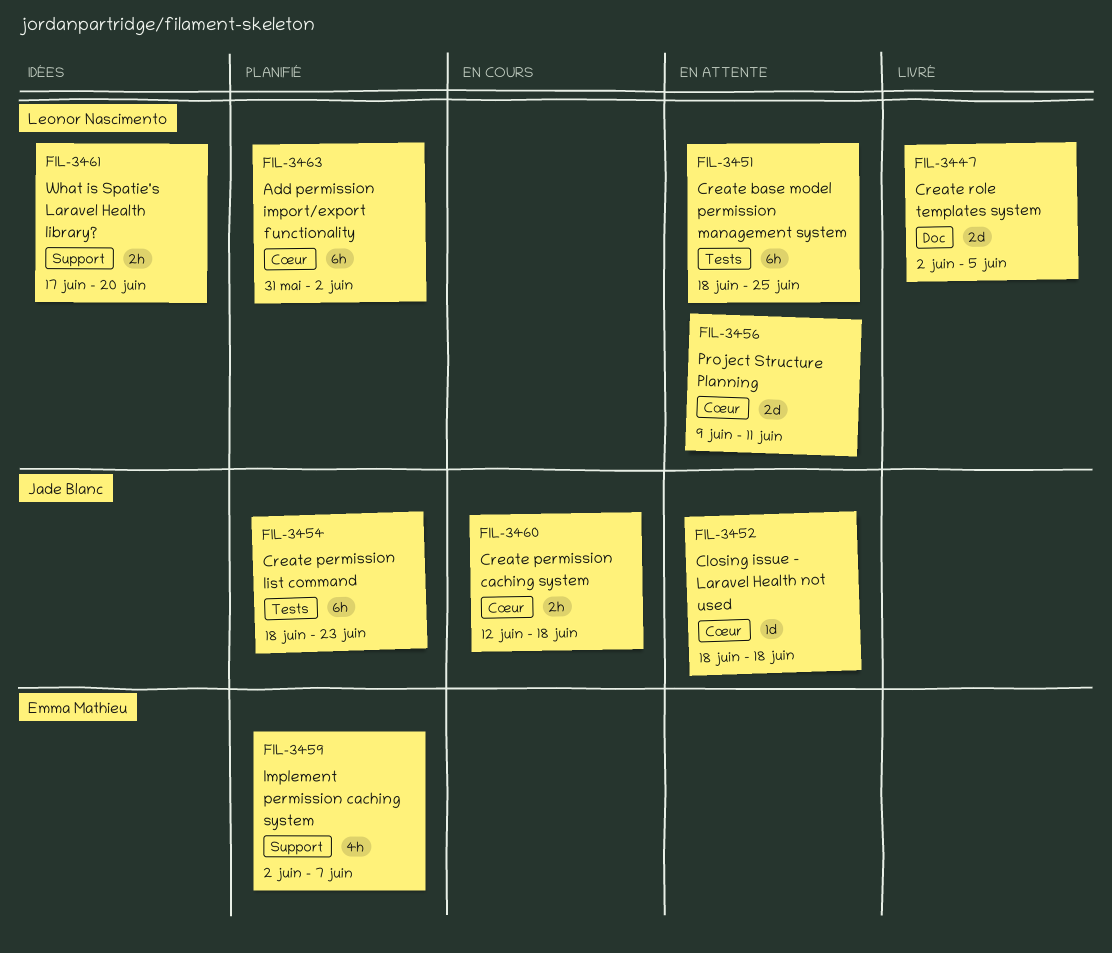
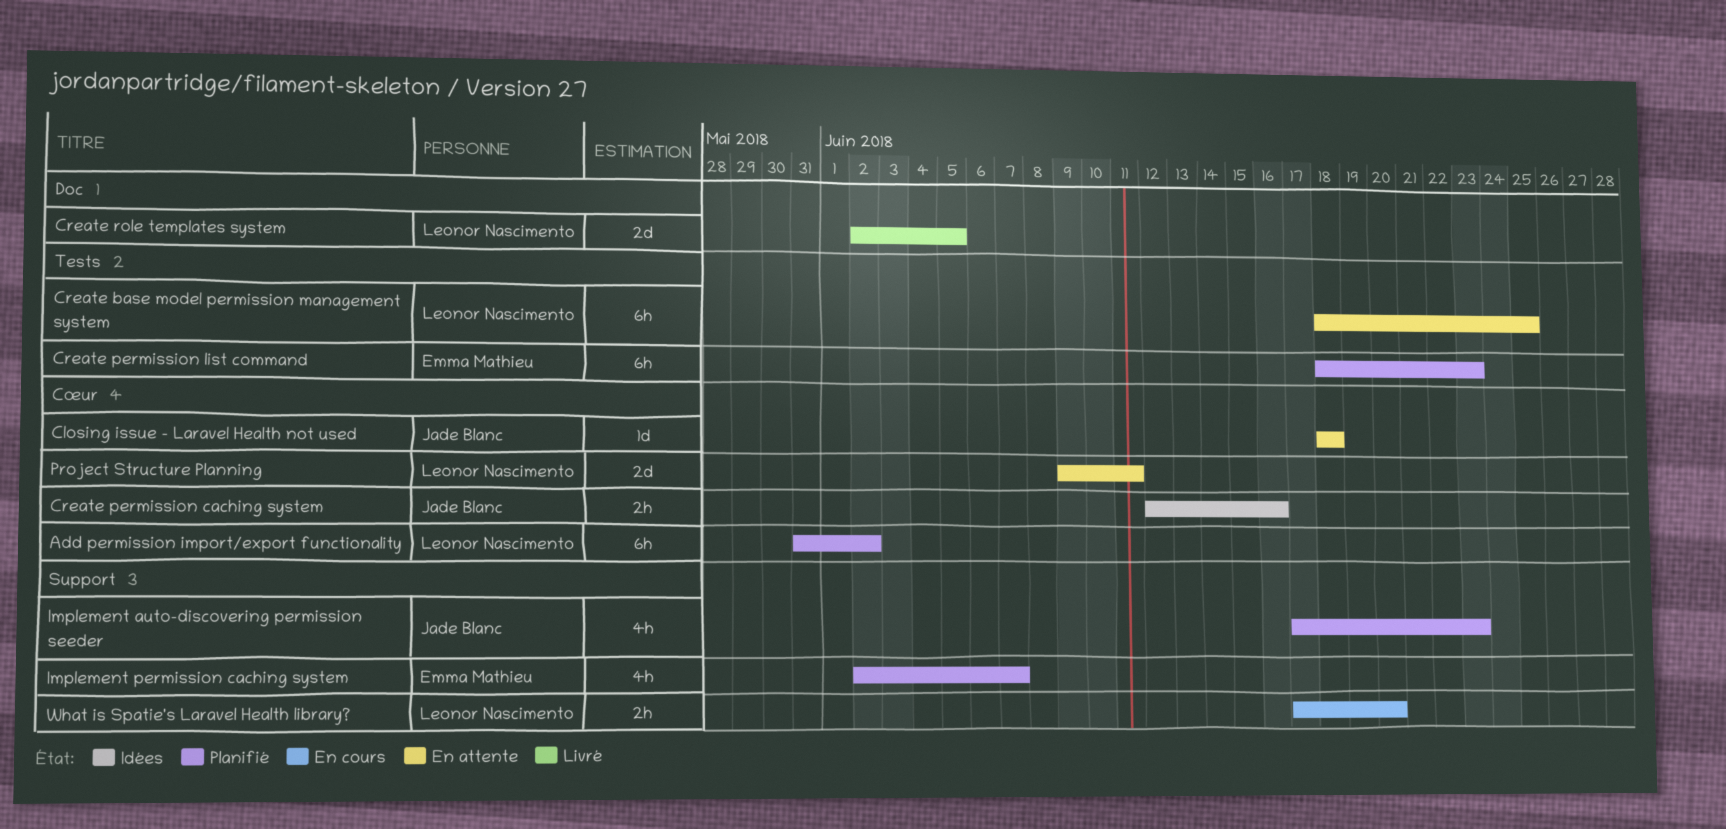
Create permission caching system, status: En cours -> Idées
Create permission caching system, due: Jun 18 -> Jun 16
Create permission list command, owner: Jade Blanc -> Emma Mathieu
Implement auto-discovering permission seeder: none -> present
What is Spatie's Laravel Health library?, status: Idées -> En cours

